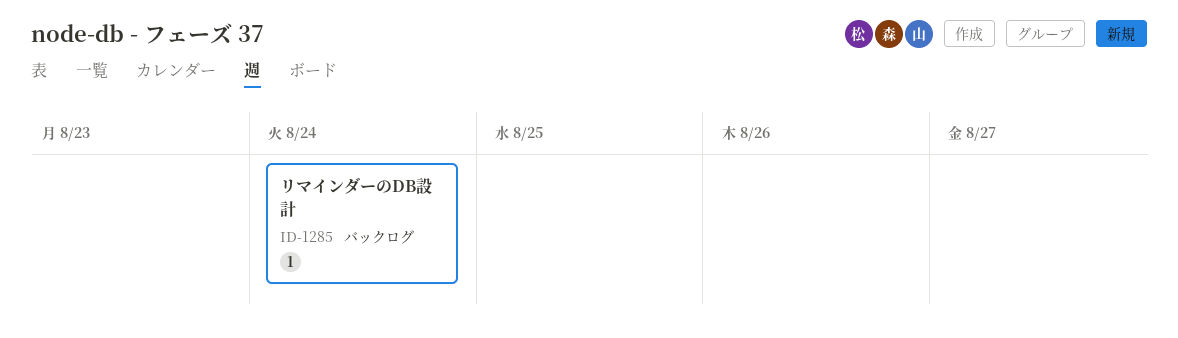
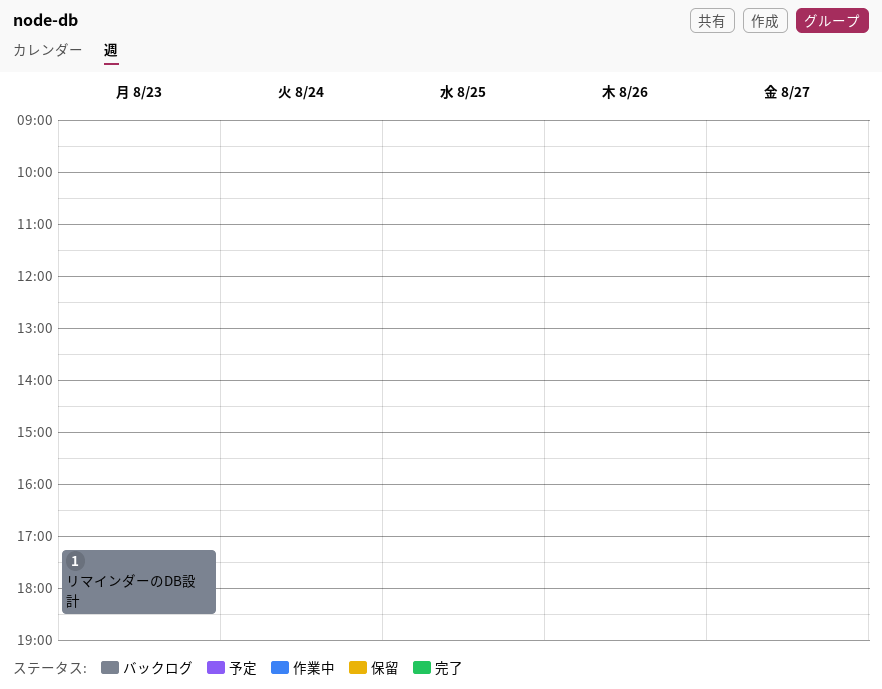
リマインダーのDB設計, day: Aug 24 -> Aug 23

